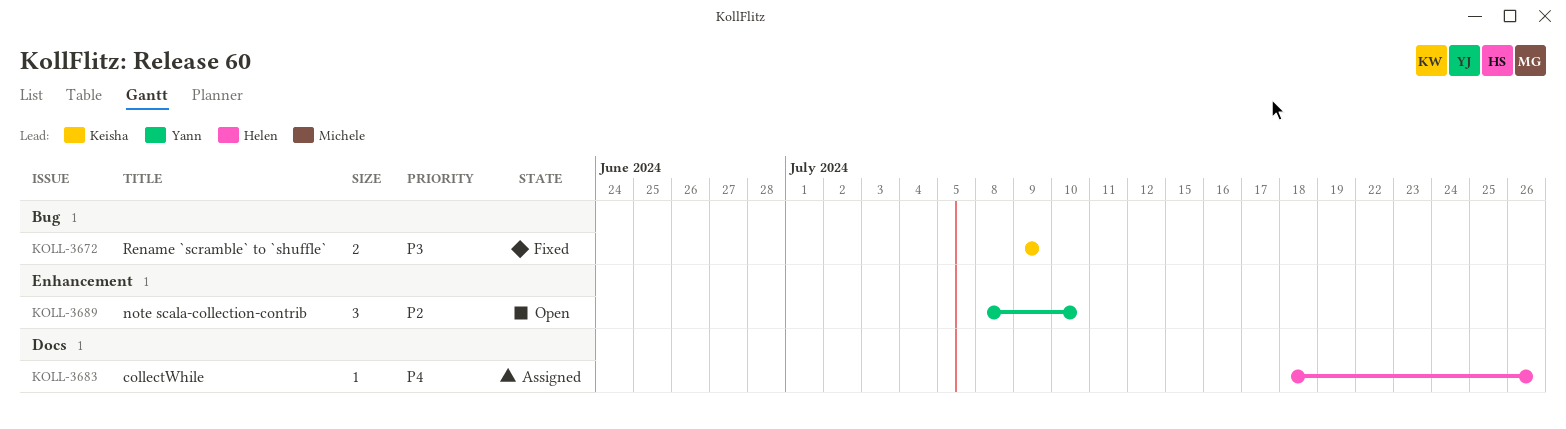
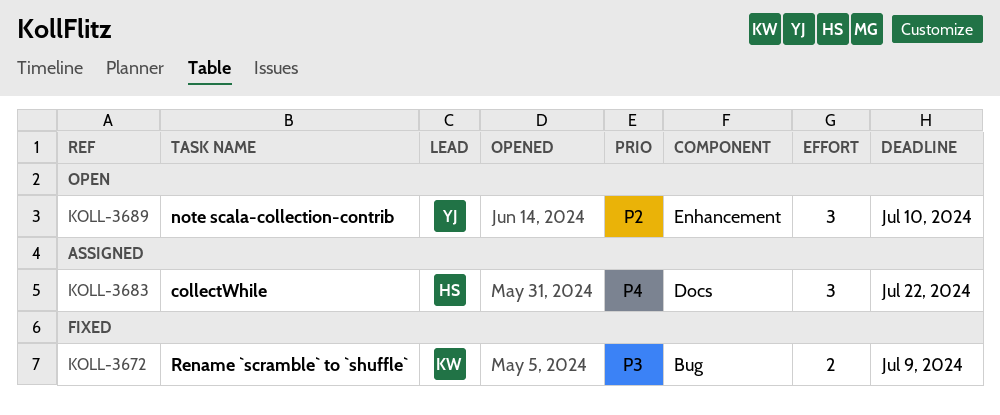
KOLL-3683, estimate: 1 -> 3
KOLL-3683, due: Jul 26 -> Jul 22

